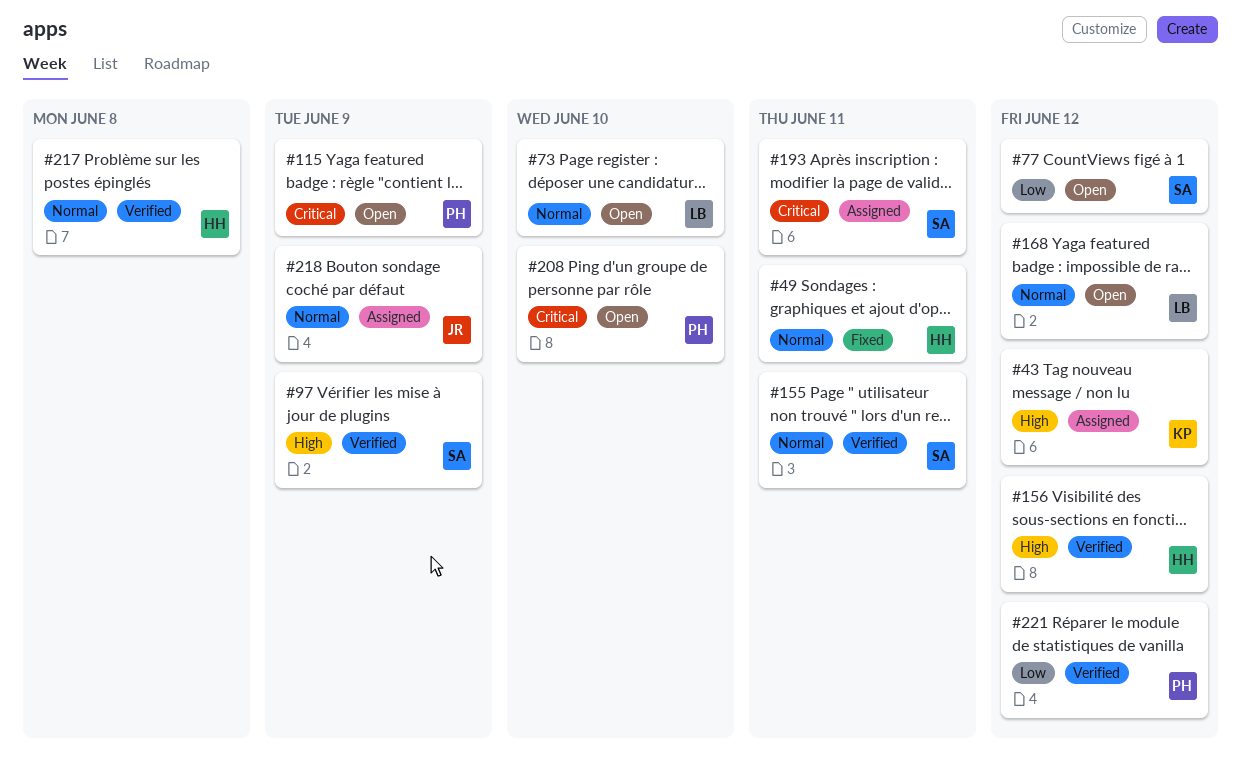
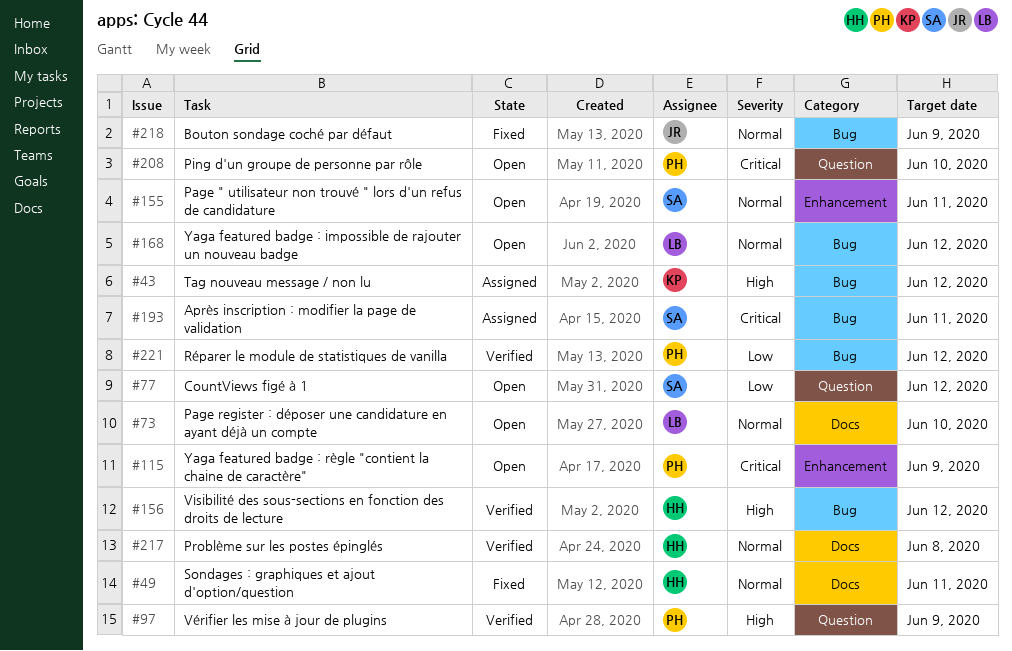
#97, owner: SA -> PH
#155, status: Verified -> Open
#218, status: Assigned -> Fixed

